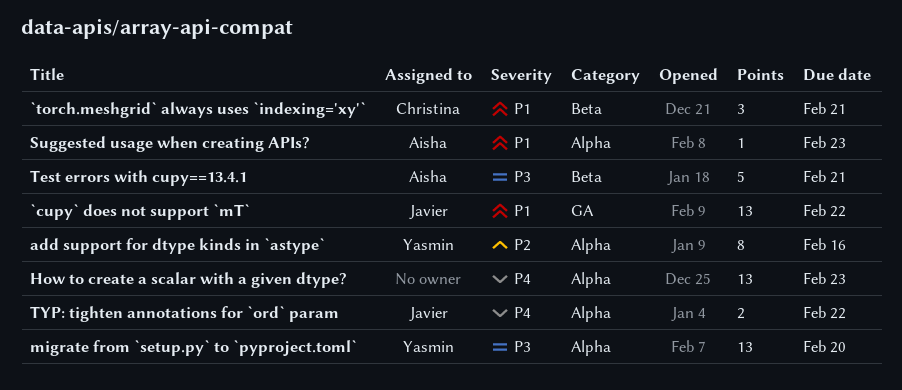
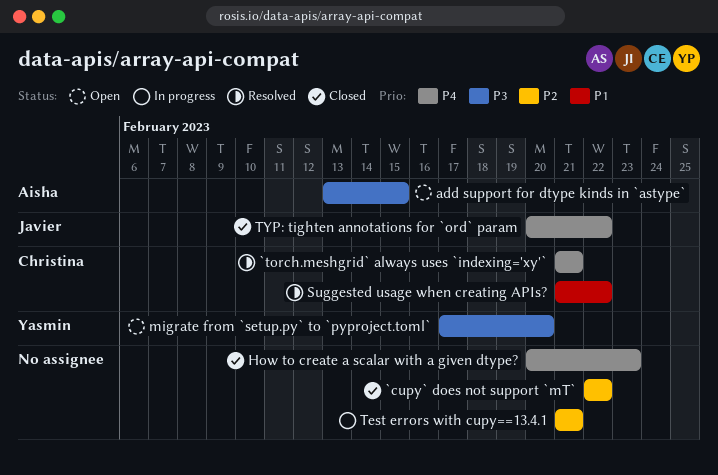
`cupy` does not support `mT`, owner: Javier -> none
`cupy` does not support `mT`, priority: P1 -> P2
`torch.meshgrid` always uses `indexing='xy'`, priority: P1 -> P4
add support for dtype kinds in `astype`, owner: Yasmin -> Aisha
add support for dtype kinds in `astype`, priority: P2 -> P3
add support for dtype kinds in `astype`, due: Feb 16 -> Feb 15
Suggested usage when creating APIs?, owner: Aisha -> Christina
Suggested usage when creating APIs?, due: Feb 23 -> Feb 22
Test errors with cupy==13.4.1, owner: Aisha -> none
Test errors with cupy==13.4.1, priority: P3 -> P2

